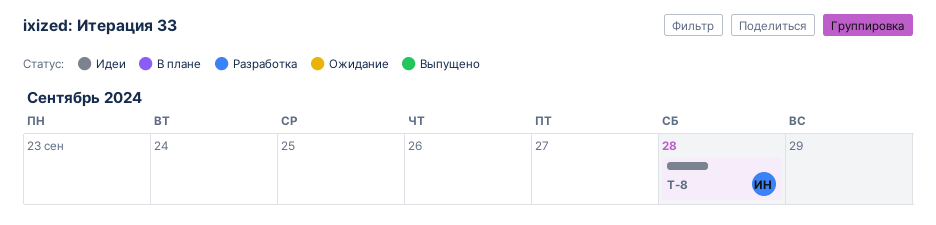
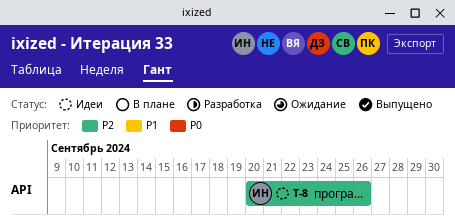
T-8, due: Sep 28 -> Sep 26

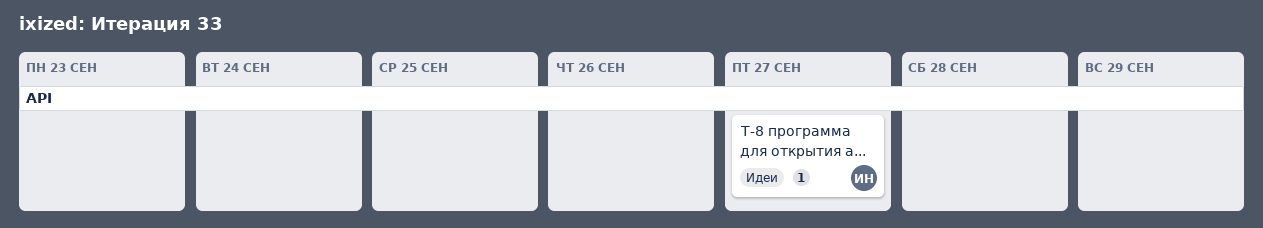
T-8, due: Sep 26 -> Sep 27

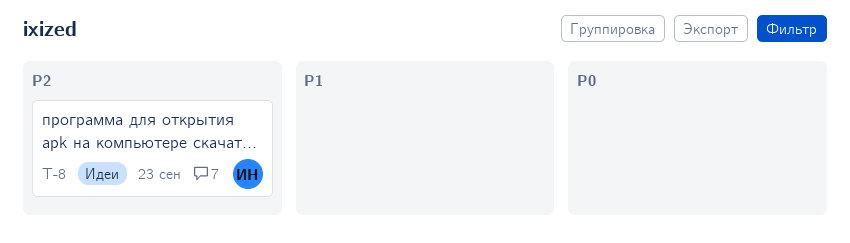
T-8, due: Sep 27 -> Sep 23

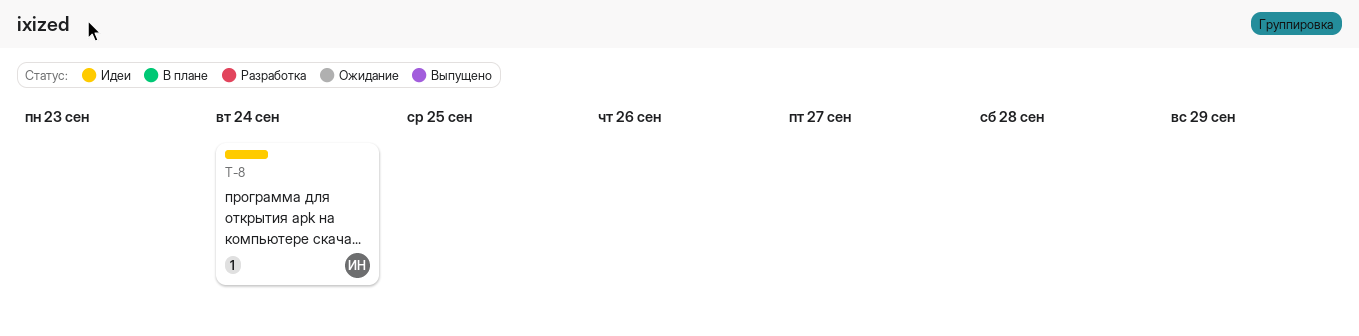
T-8, due: Sep 23 -> Sep 24

